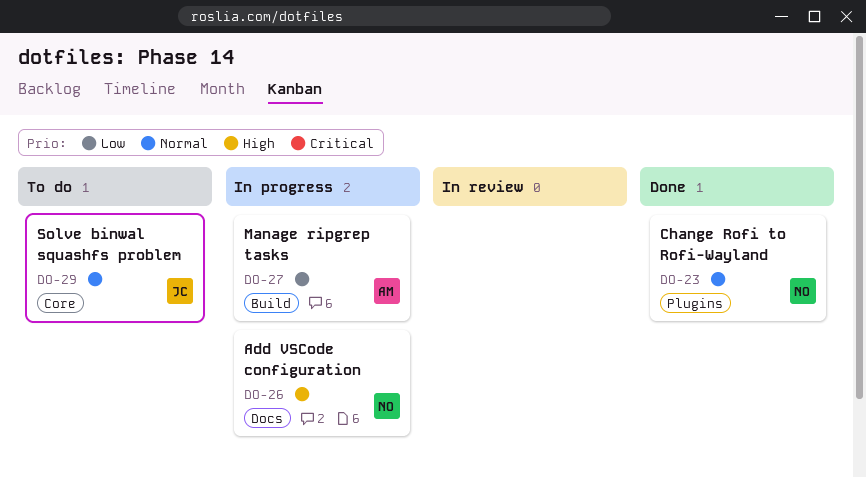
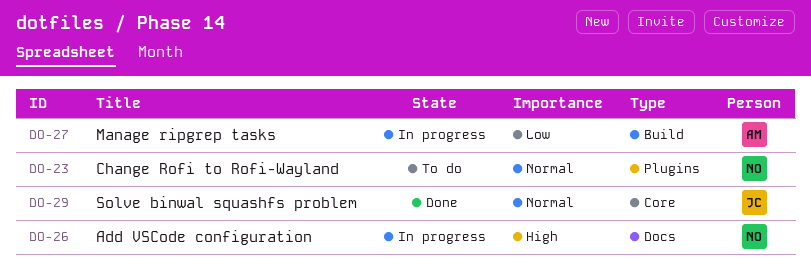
DO-23, status: Done -> To do
DO-29, status: To do -> Done

